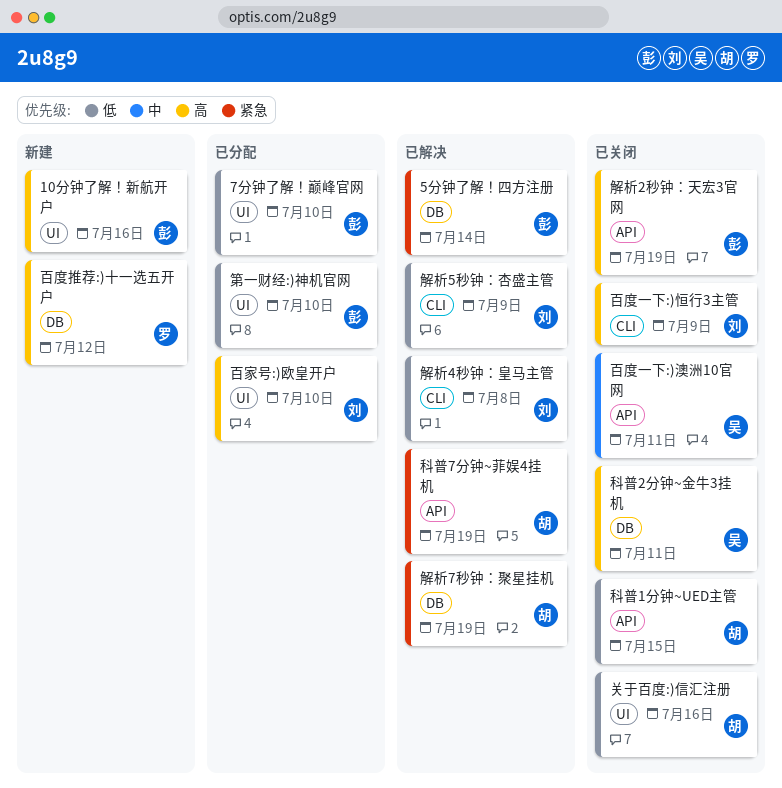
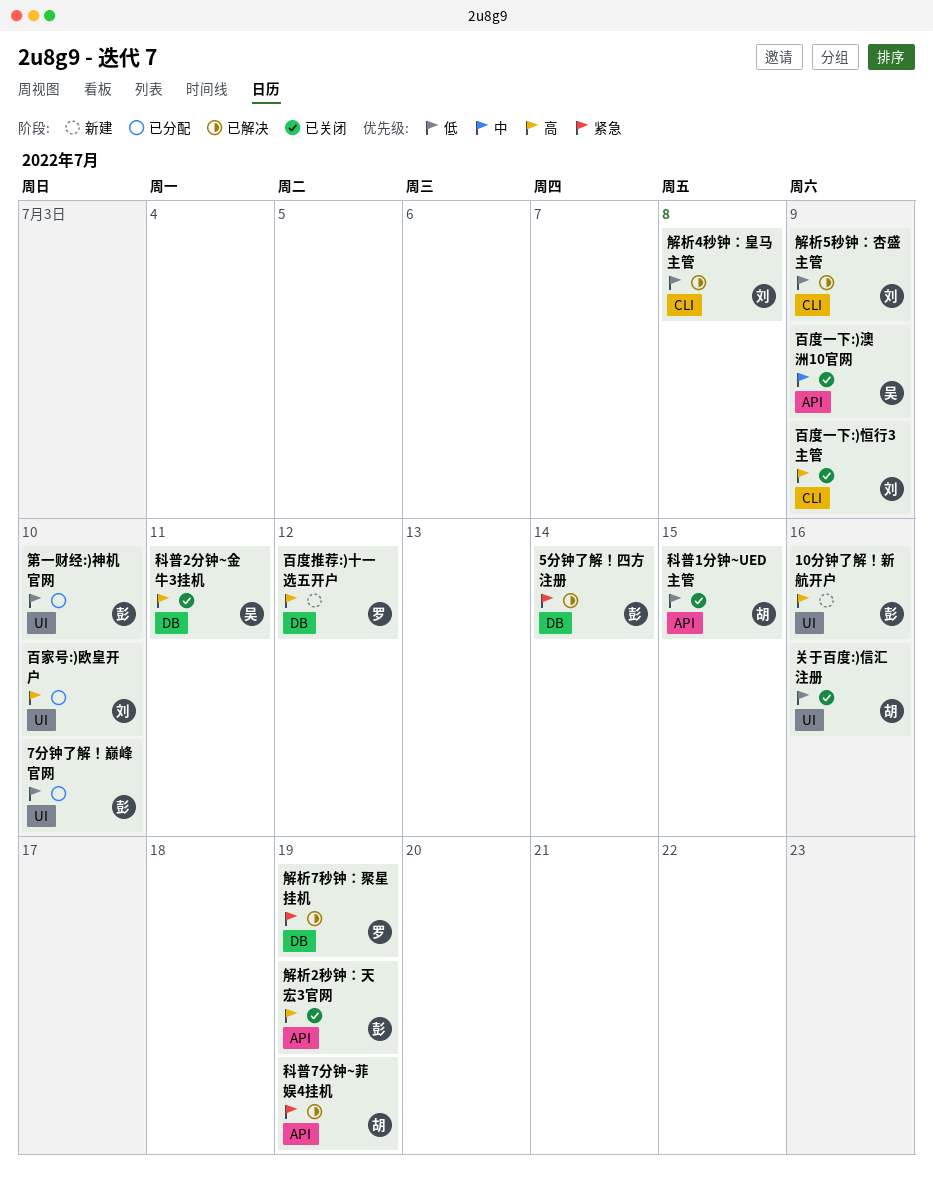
百度一下:)澳洲10官网, due: Jul 11 -> Jul 9
解析7秒钟：聚星挂机, owner: 胡 -> 罗

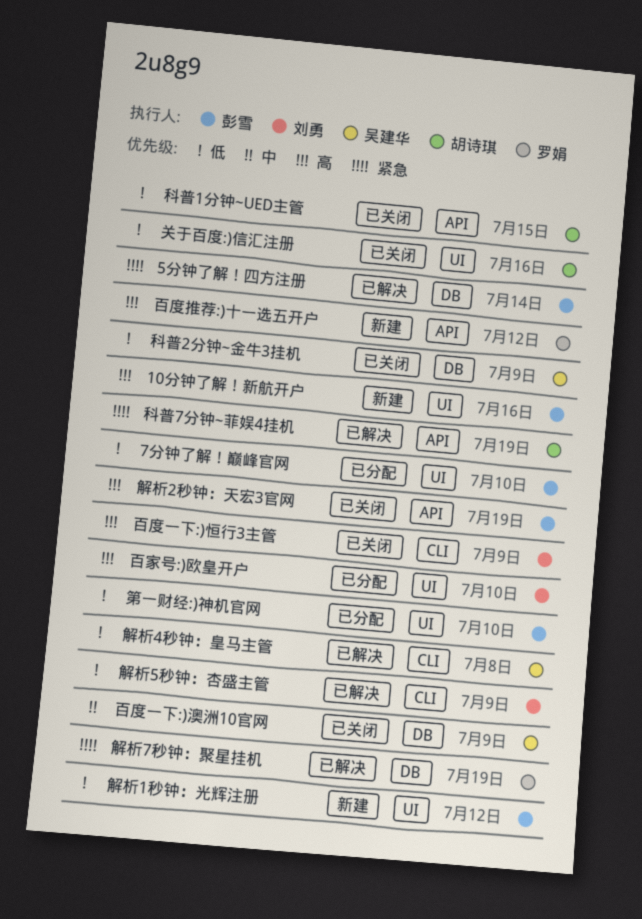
百度一下:)澳洲10官网, label: API -> DB
百度推荐:)十一选五开户, label: DB -> API
科普2分钟~金牛3挂机, priority: 高 -> 低
科普2分钟~金牛3挂机, due: Jul 11 -> Jul 9
解析1秒钟：光辉注册: none -> present
解析4秒钟：皇马主管, owner: 刘勇 -> 吴建华

